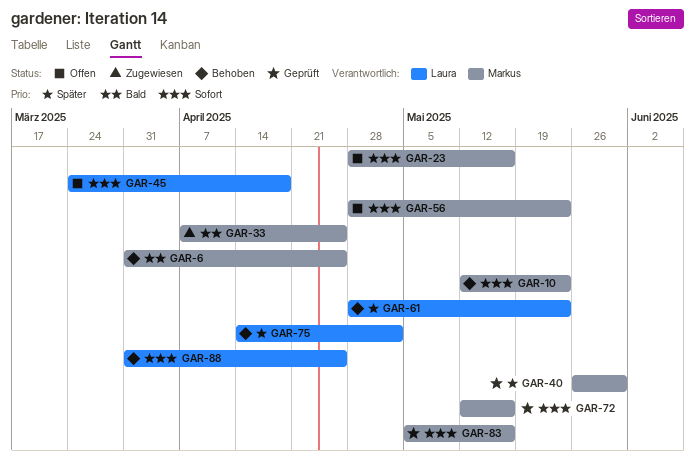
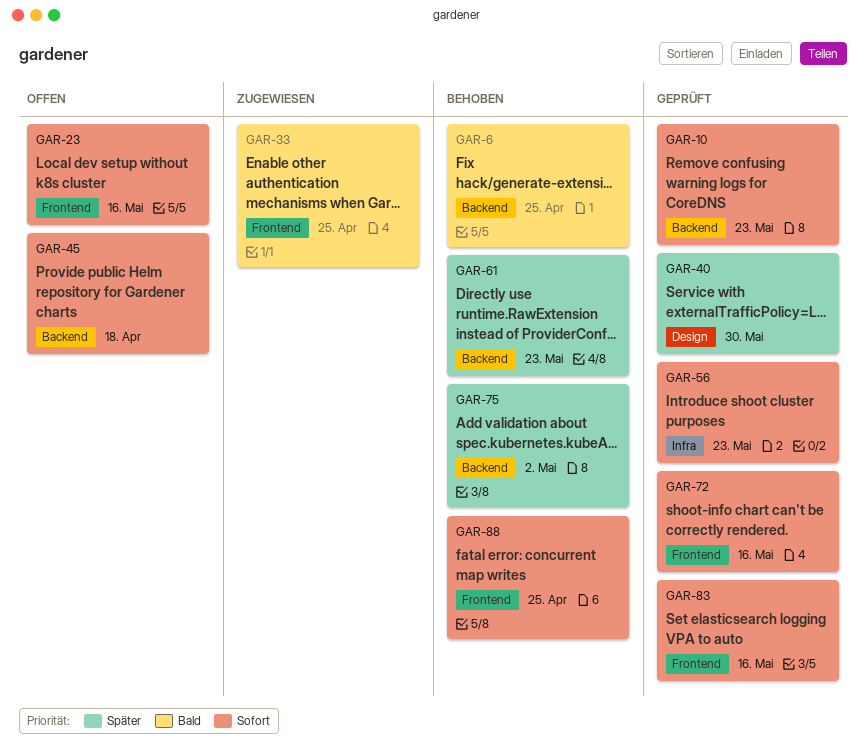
GAR-10, status: Behoben -> Geprüft
GAR-56, status: Offen -> Geprüft

